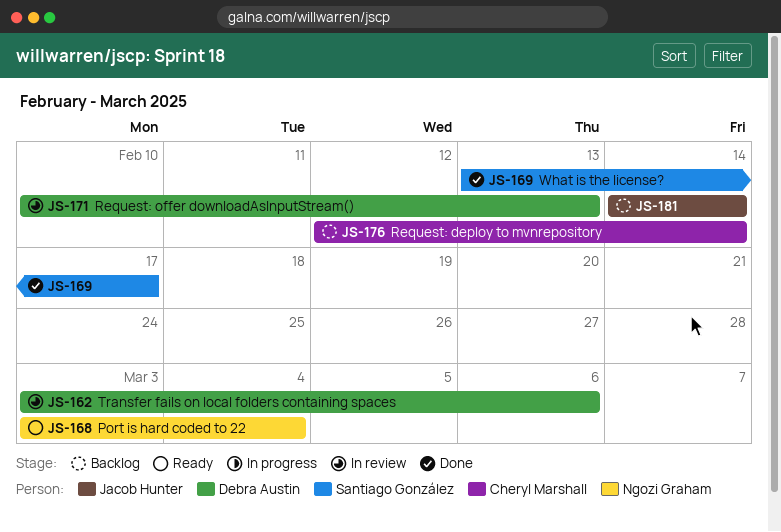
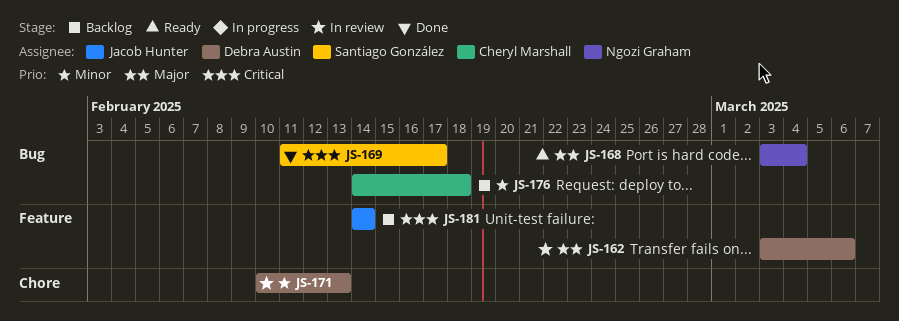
JS-169, start: Feb 13 -> Feb 11
JS-176, start: Feb 12 -> Feb 14
JS-176, due: Feb 14 -> Feb 18

